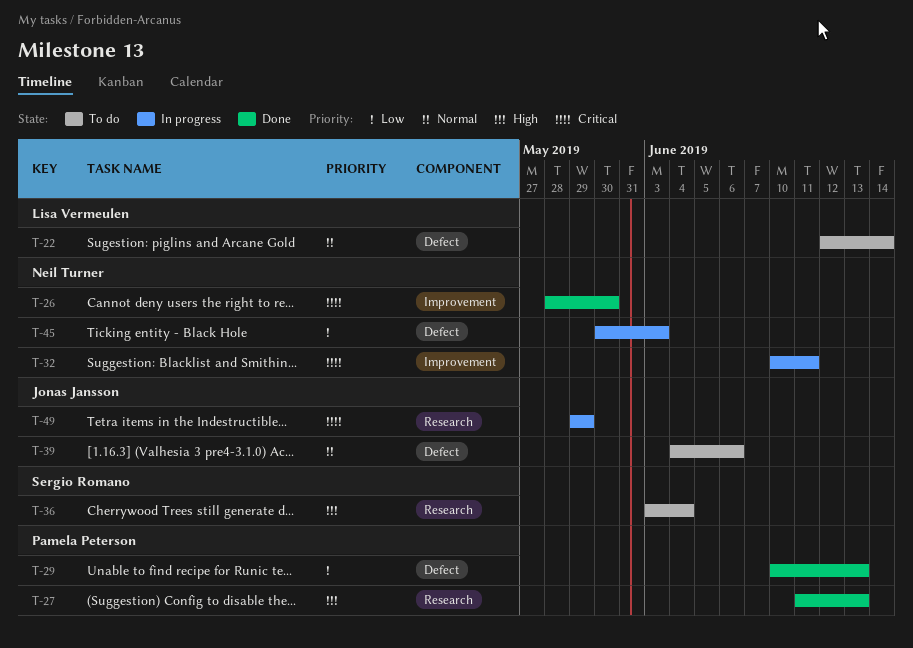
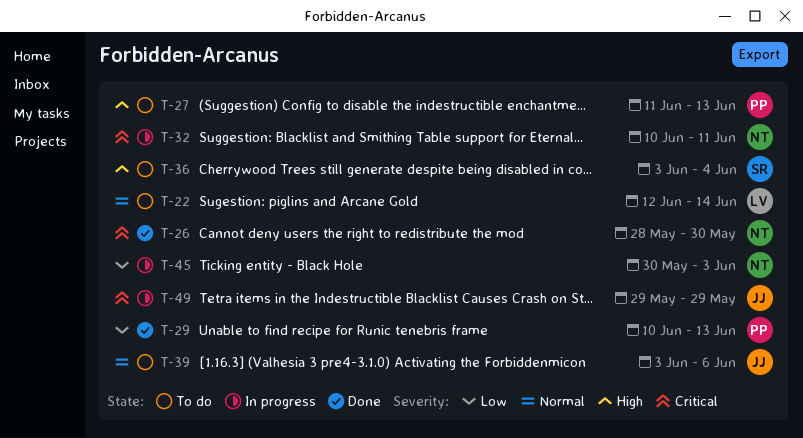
T-27, status: Done -> To do
T-39, start: Jun 4 -> Jun 3

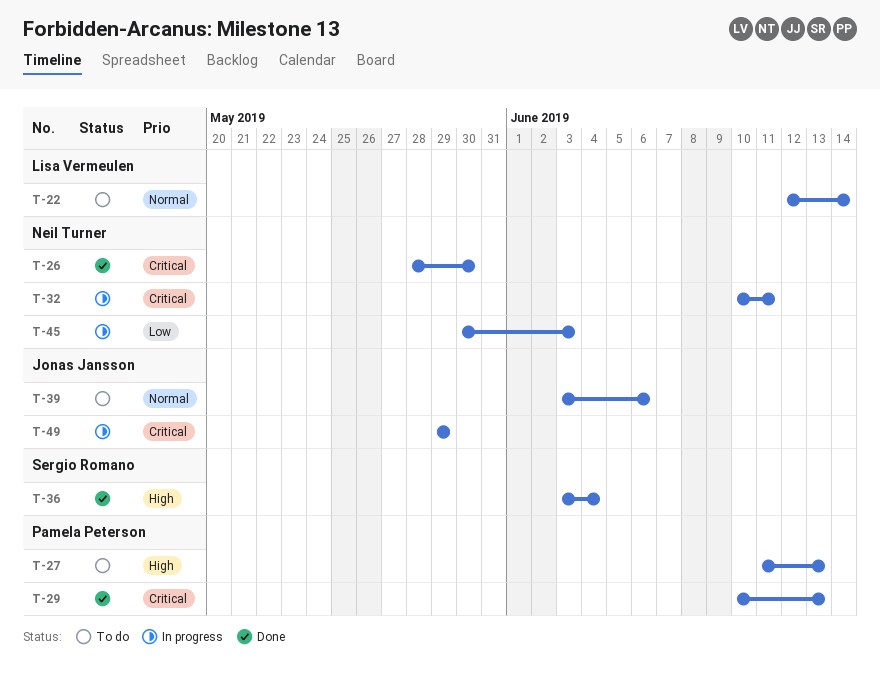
T-29, priority: Low -> Critical
T-36, status: To do -> Done

